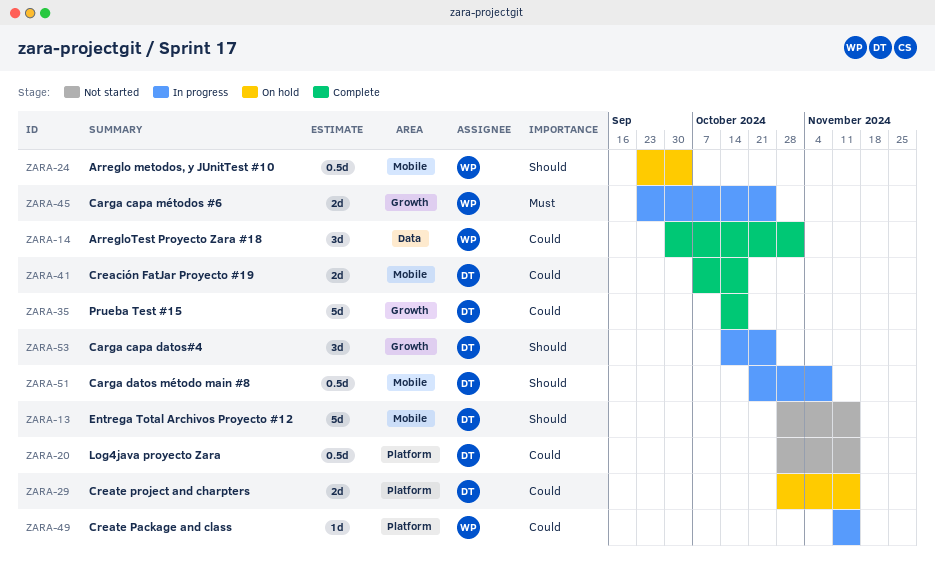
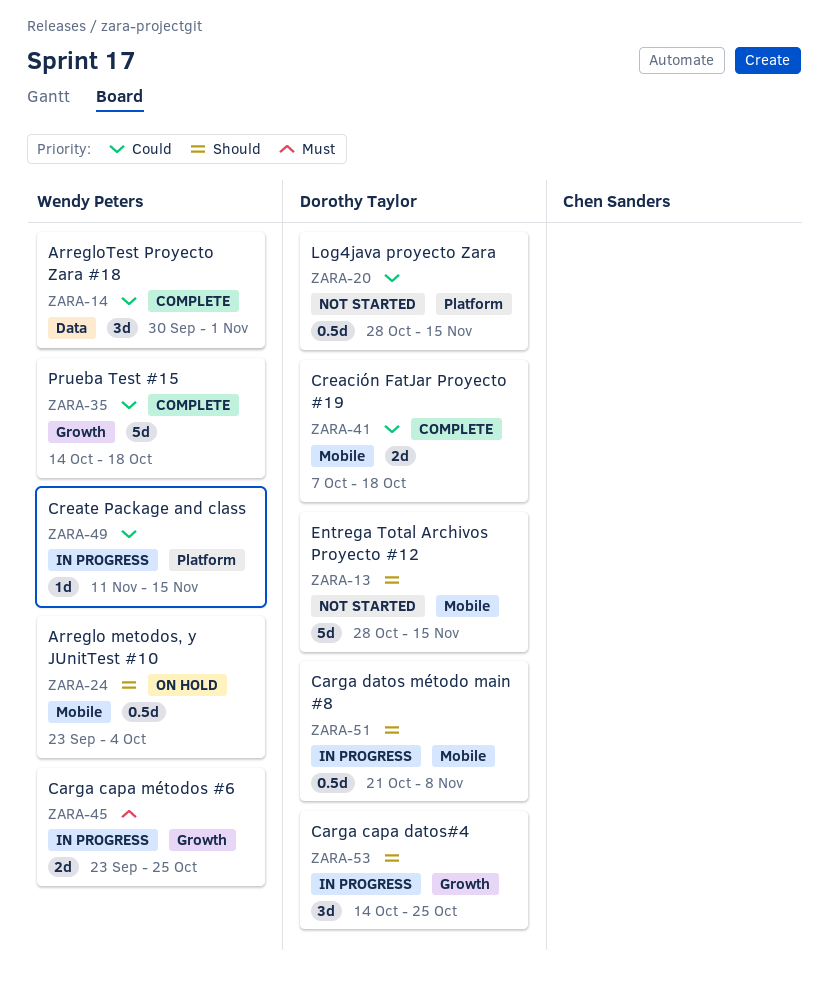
ZARA-29: present -> none
ZARA-35, owner: Dorothy Taylor -> Wendy Peters

